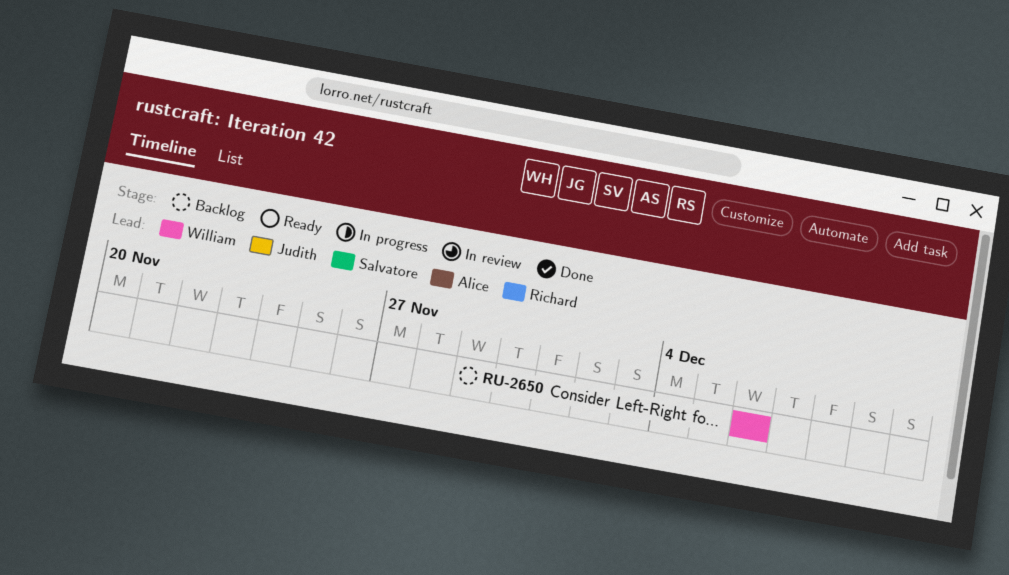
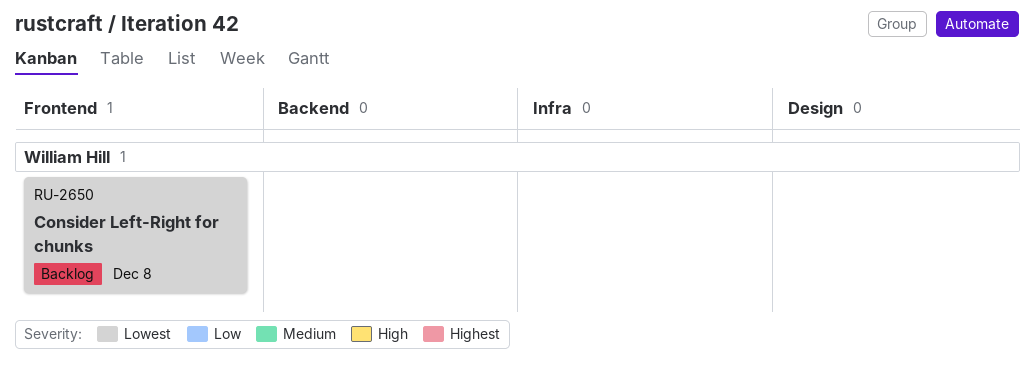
RU-2650, due: Dec 6 -> Dec 8

